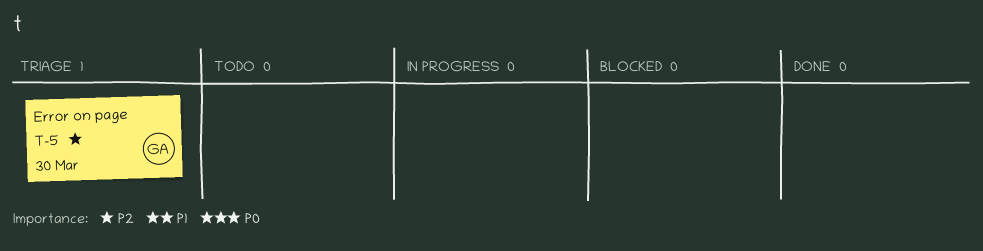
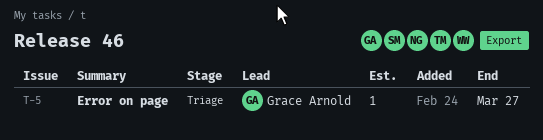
T-5, due: Mar 30 -> Mar 27

